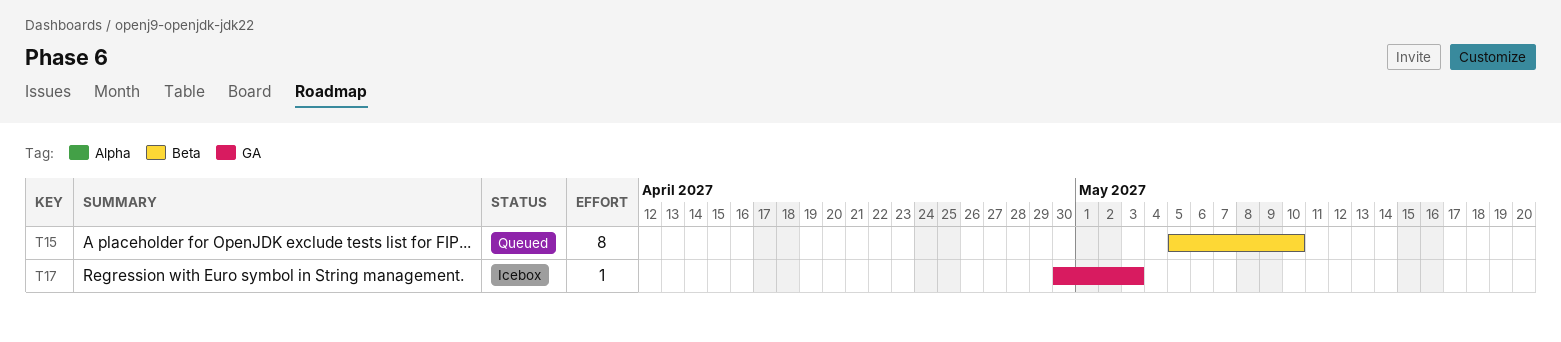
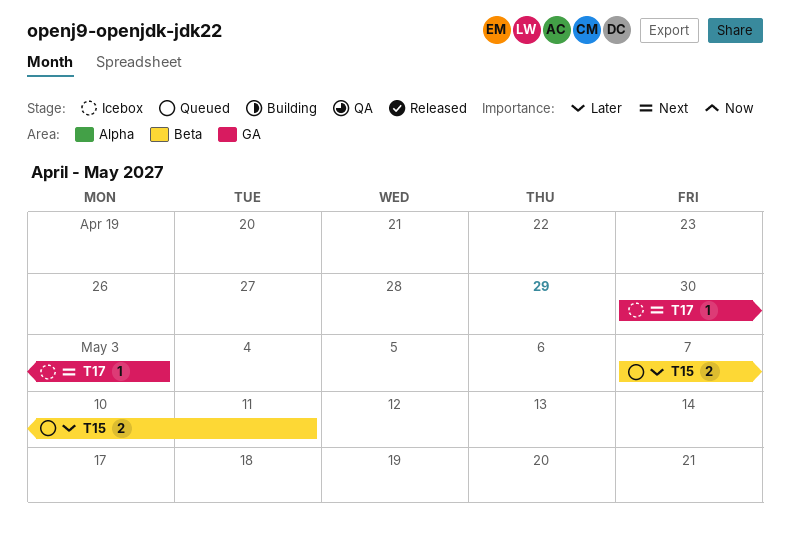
T15, estimate: 8 -> 2
T15, start: May 5 -> May 7
T15, due: May 10 -> May 11

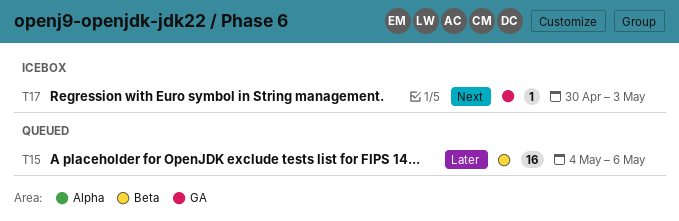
T15, estimate: 2 -> 16
T15, start: May 7 -> May 4
T15, due: May 11 -> May 6

